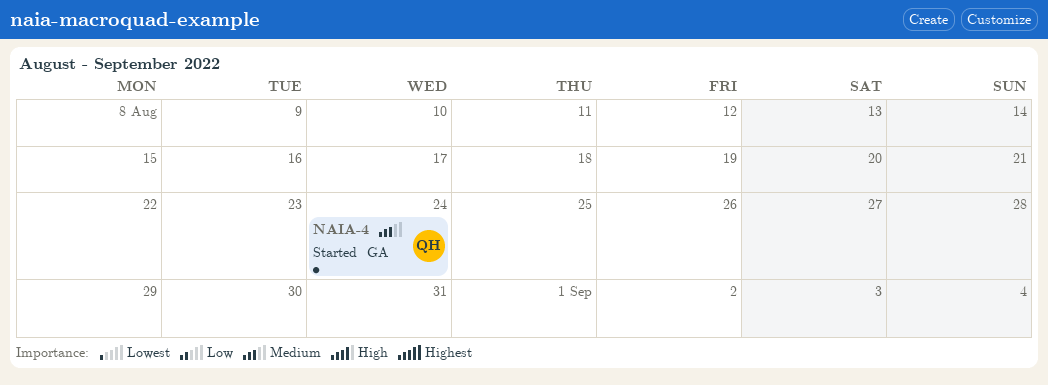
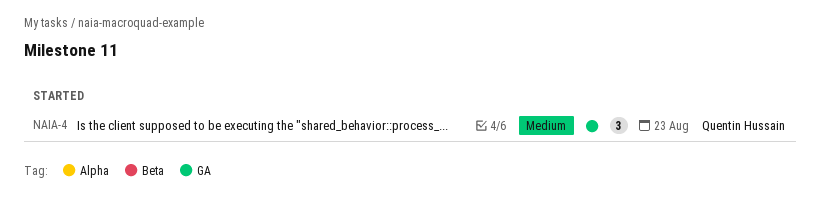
NAIA-4, estimate: 1 -> 3
NAIA-4, due: Aug 24 -> Aug 23

